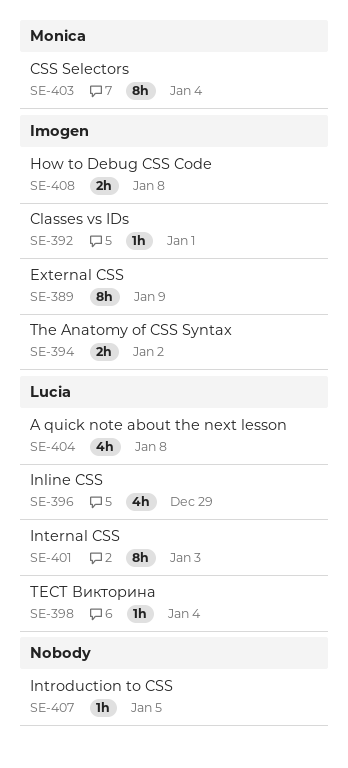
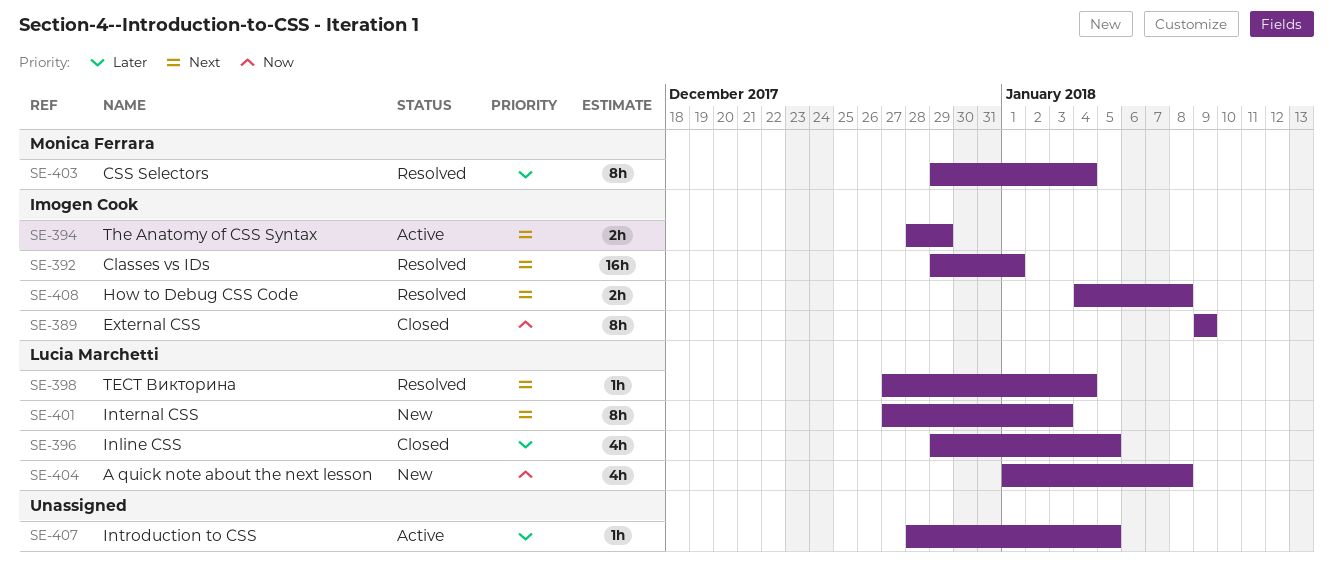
SE-392, estimate: 1h -> 16h
SE-394, due: Jan 2 -> Dec 29
SE-396, due: Dec 29 -> Jan 5

